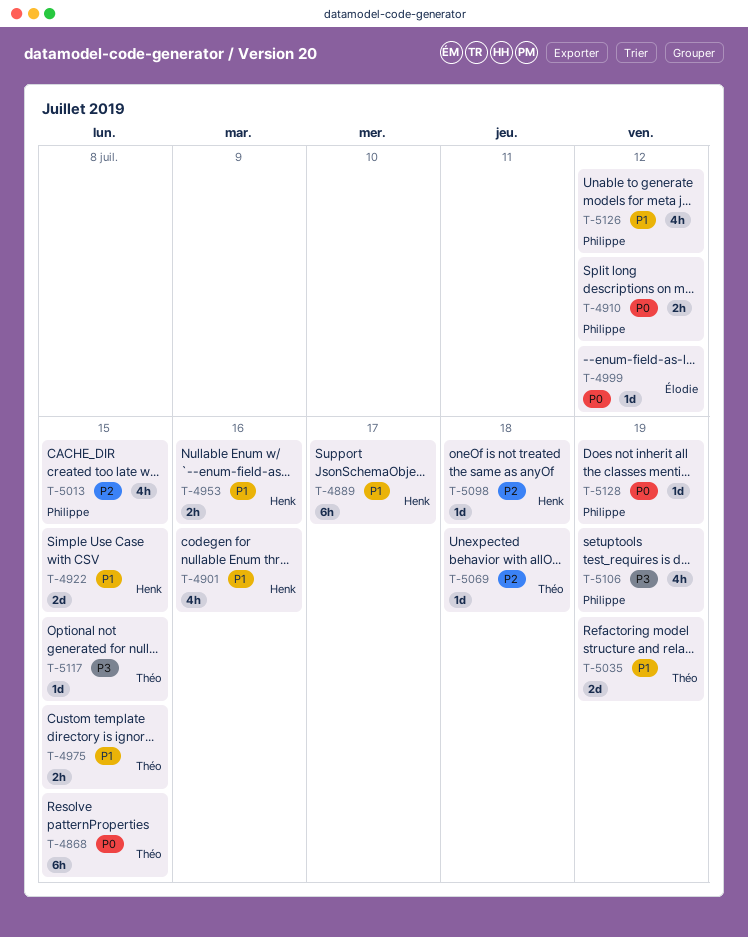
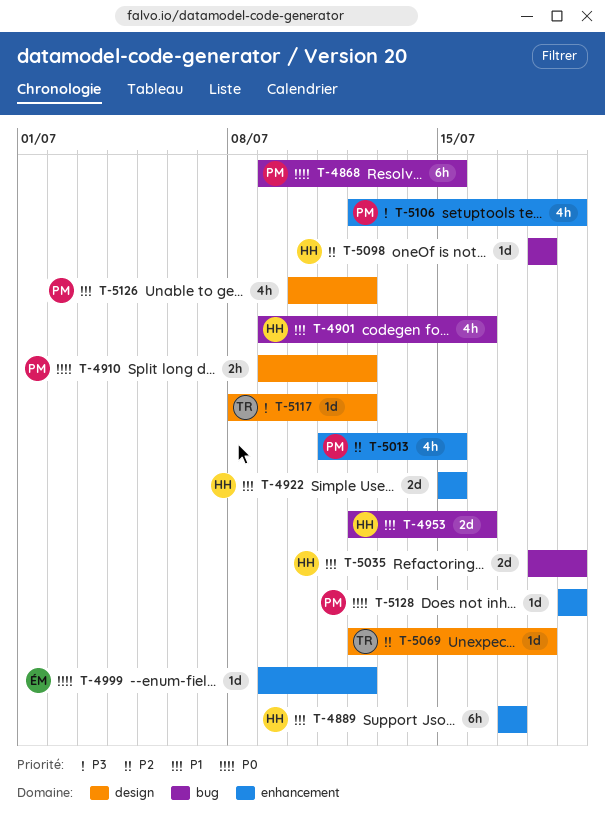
T-4868, owner: Théo -> Philippe
T-4953, estimate: 2h -> 2d
T-4975: present -> none
T-5035, owner: Théo -> Henk
T-5117, due: Jul 15 -> Jul 12

